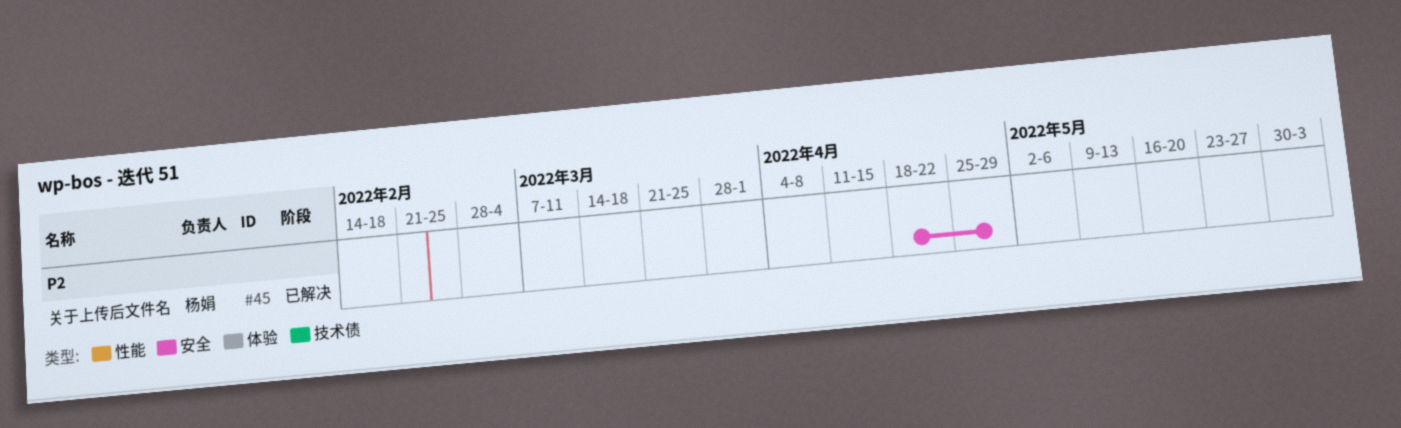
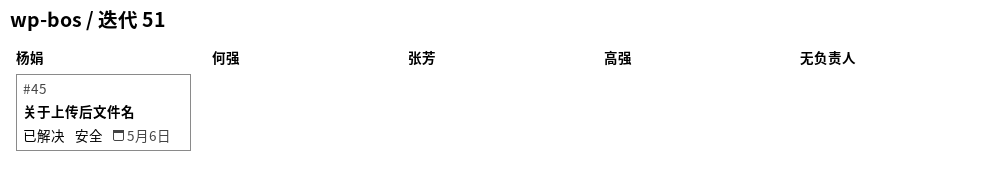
#45, due: Apr 29 -> May 6

